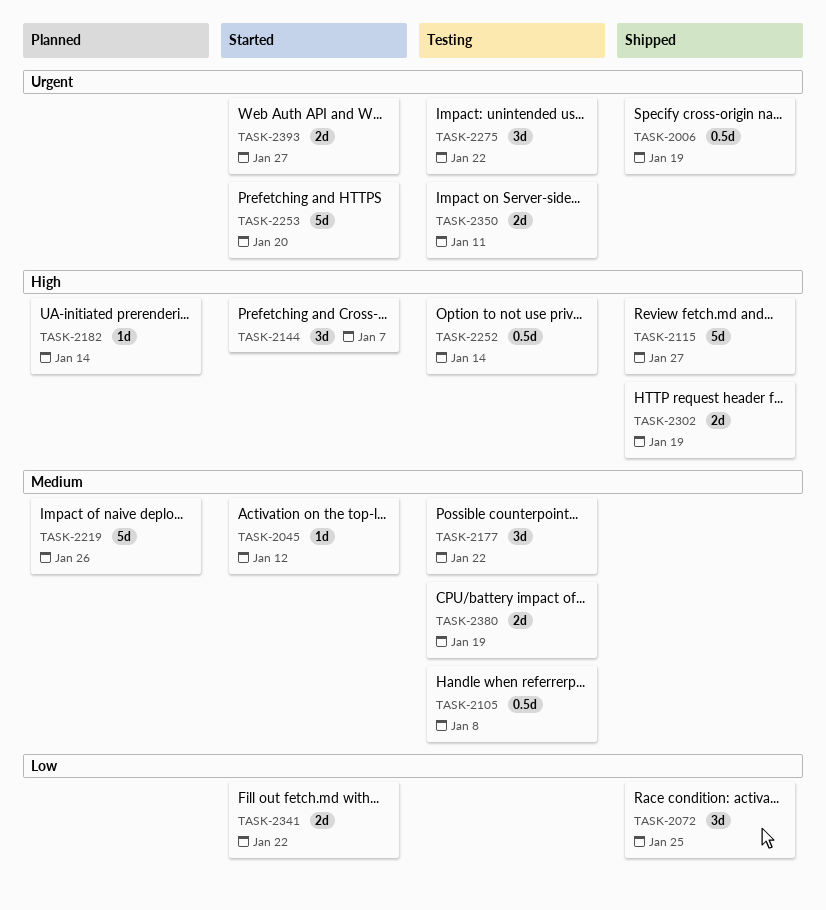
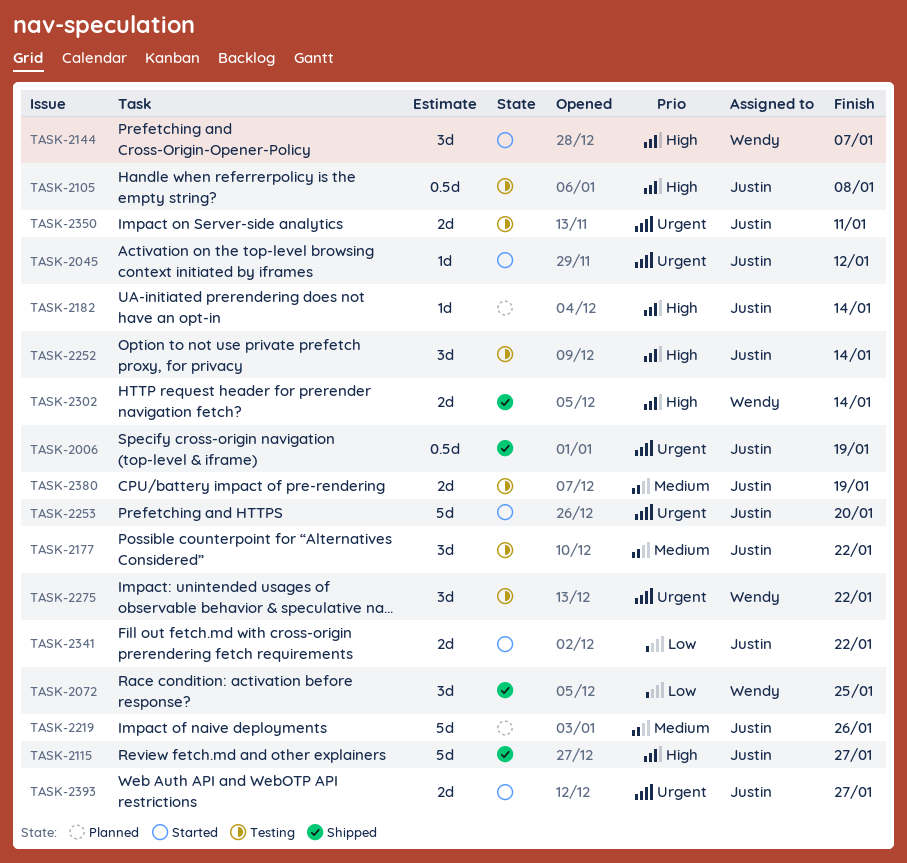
TASK-2045, priority: Medium -> Urgent
TASK-2105, priority: Medium -> High
TASK-2252, estimate: 0.5d -> 3d
TASK-2302, due: Jan 19 -> Jan 14

